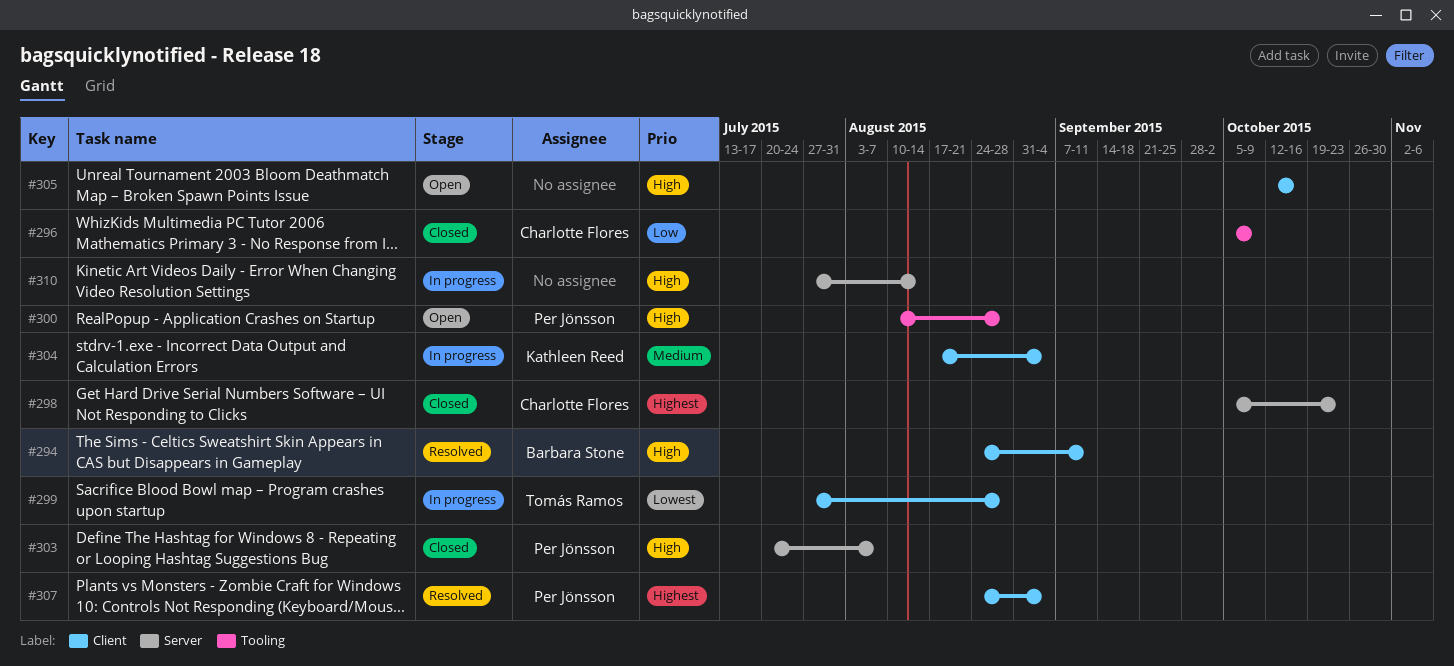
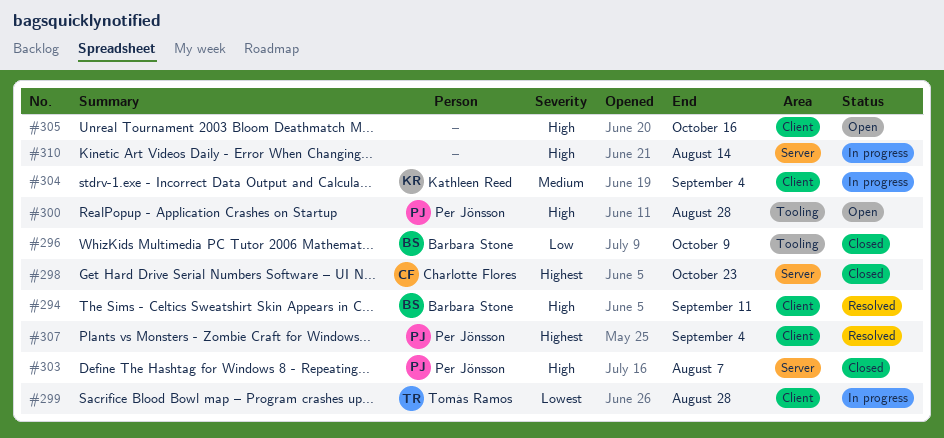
#296, owner: Charlotte Flores -> Barbara Stone

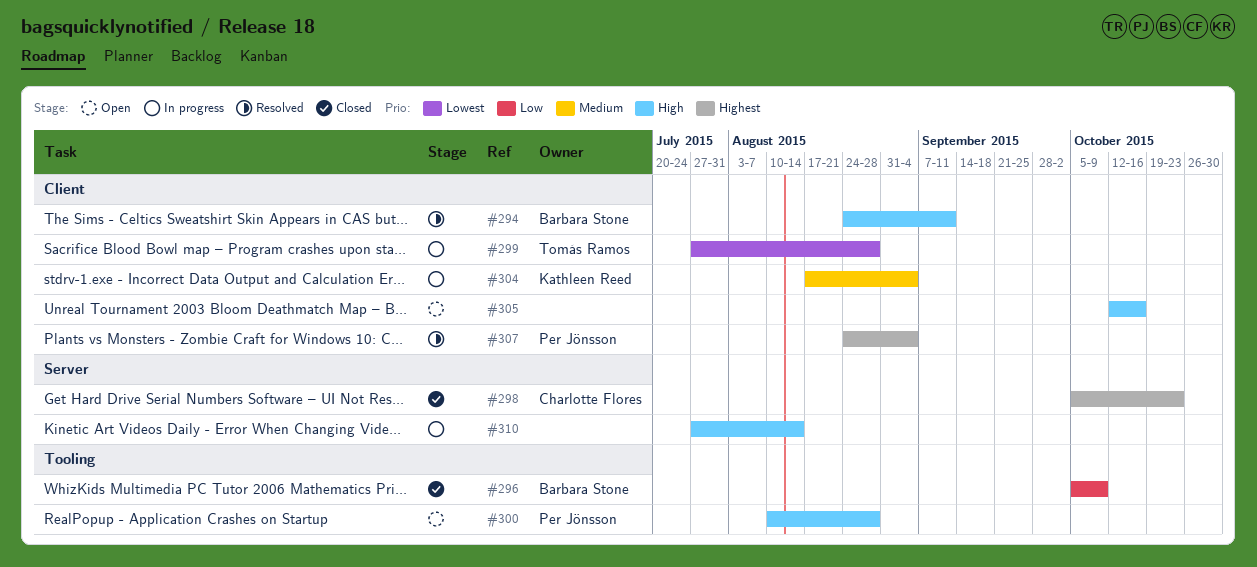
#303: present -> none

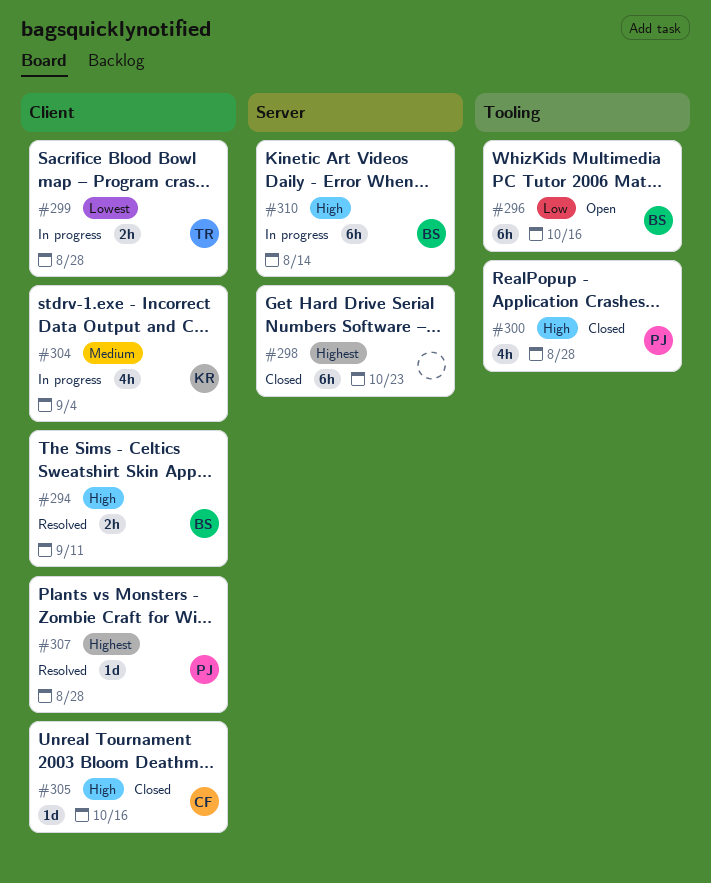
#296, status: Closed -> Open
#296, due: Oct 9 -> Oct 16
#298, owner: Charlotte Flores -> none
#300, status: Open -> Closed
#305, status: Open -> Closed
#305, owner: none -> Charlotte Flores
#307, due: Sep 4 -> Aug 28
#310, owner: none -> Barbara Stone

